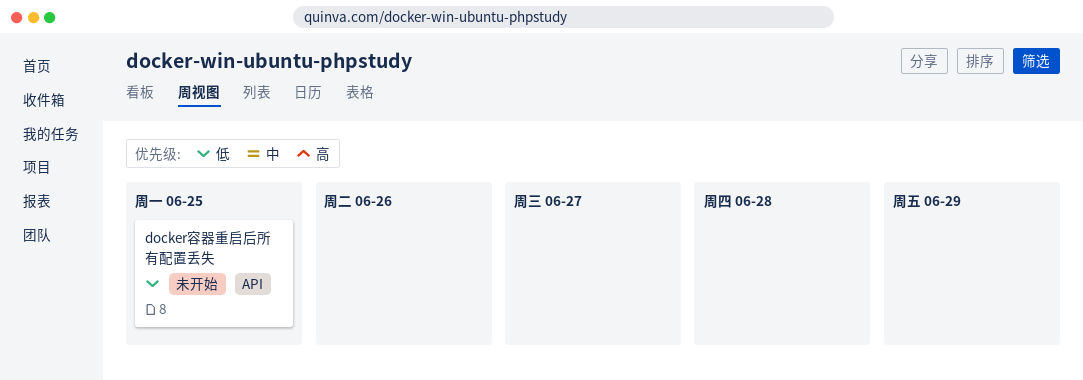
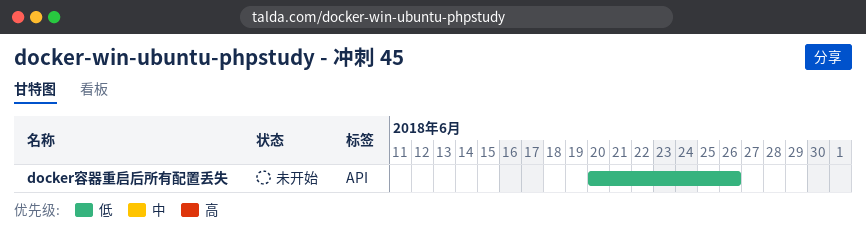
docker容器重启后所有配置丢失, due: Jun 25 -> Jun 26

